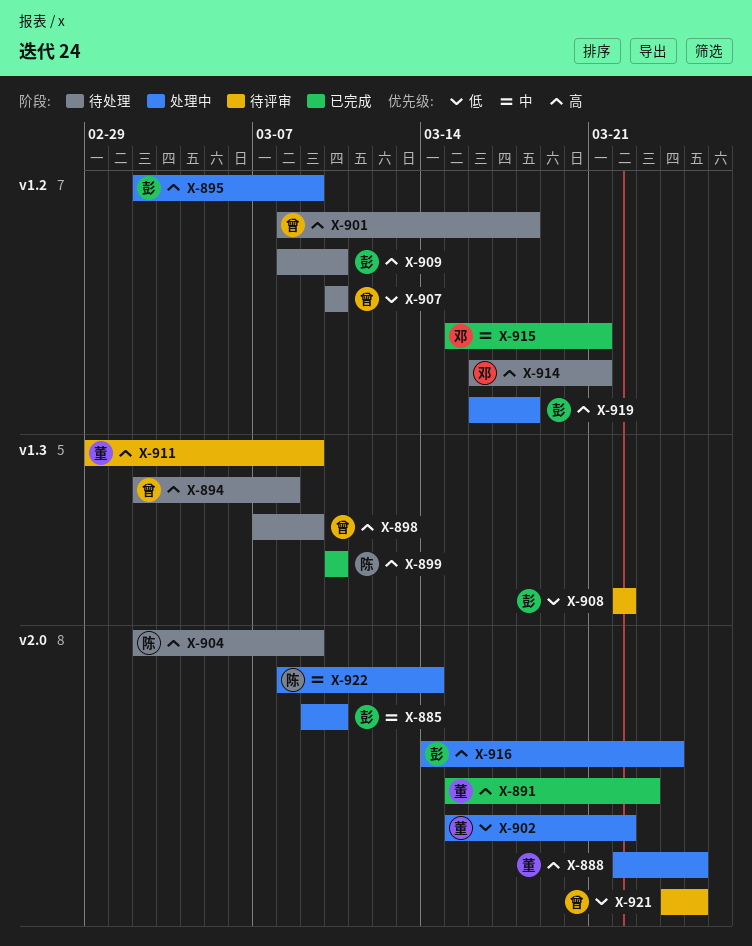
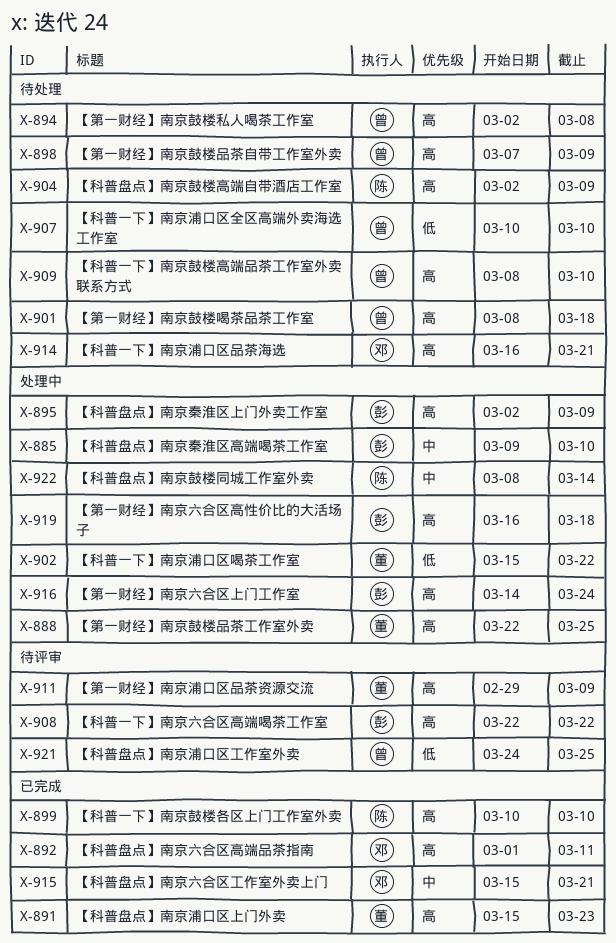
X-892: none -> present
X-908, priority: 低 -> 高
X-909, owner: 彭 -> 曾

